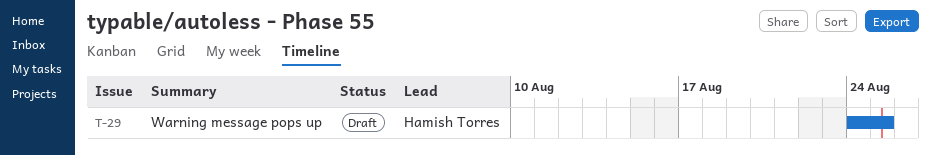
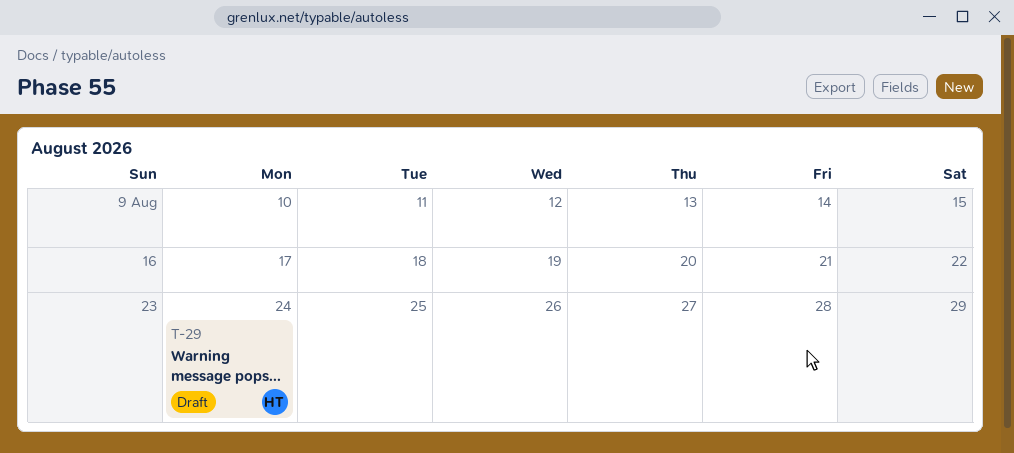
T-29, due: Aug 25 -> Aug 24

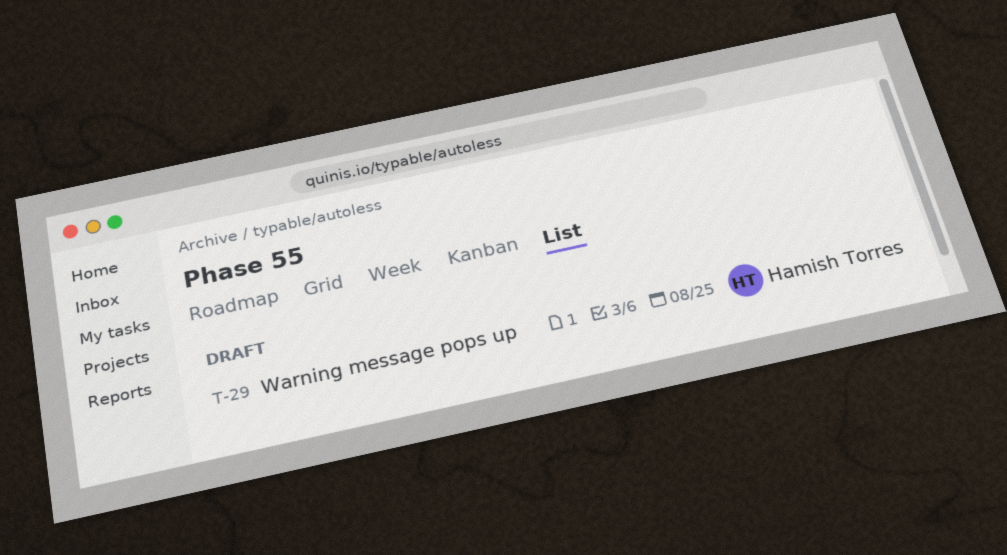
T-29, due: Aug 24 -> Aug 25

